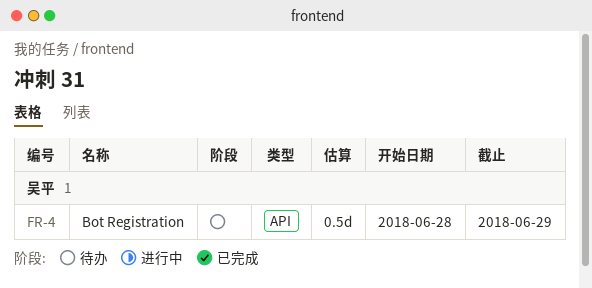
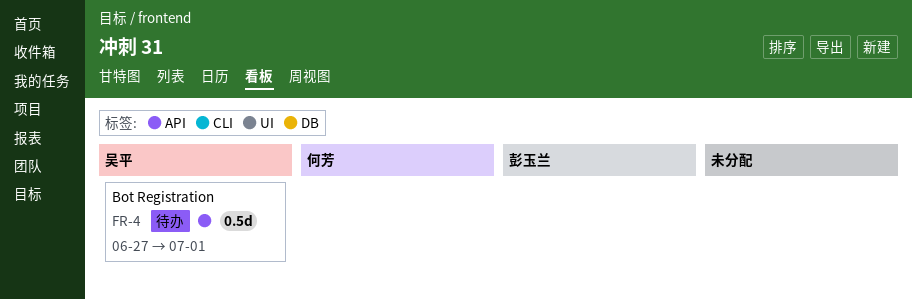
FR-4, start: Jun 28 -> Jun 27
FR-4, due: Jun 29 -> Jul 1

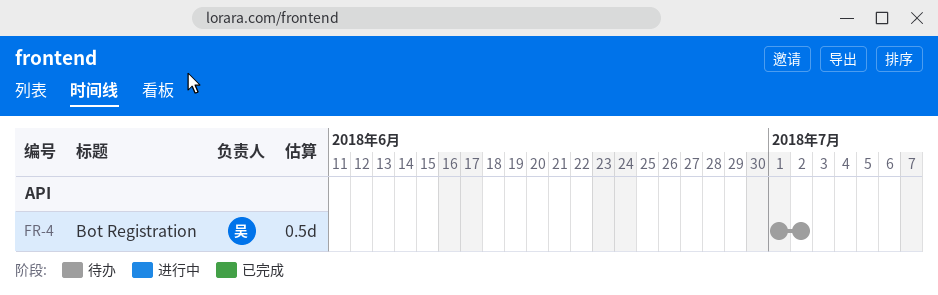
FR-4, start: Jun 27 -> Jul 1
FR-4, due: Jul 1 -> Jul 2

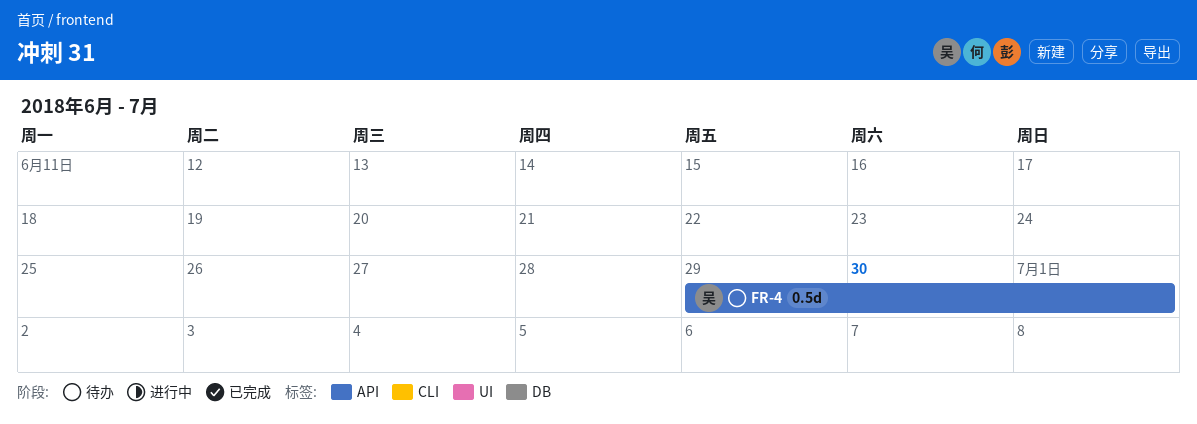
FR-4, start: Jul 1 -> Jun 29
FR-4, due: Jul 2 -> Jul 1

